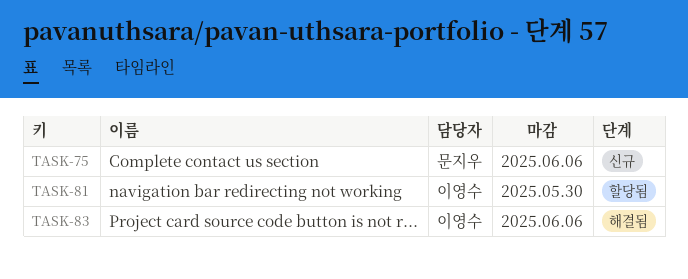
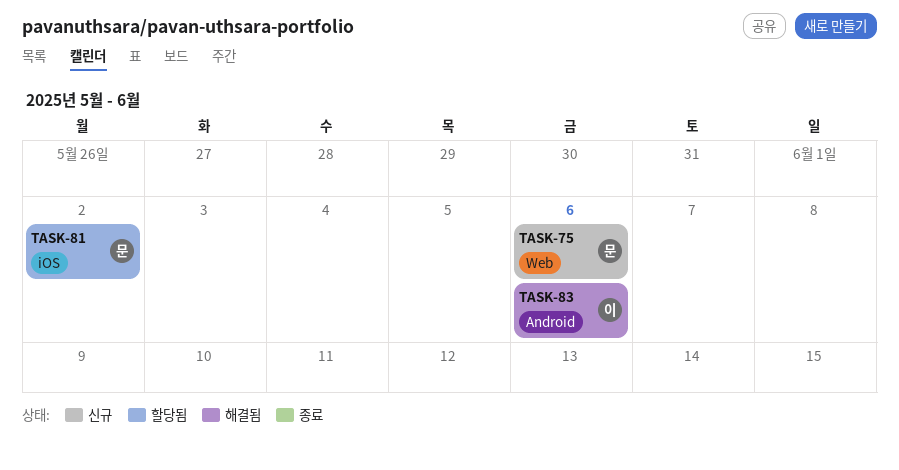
TASK-81, owner: 이영수 -> 문지우
TASK-81, due: May 30 -> Jun 2

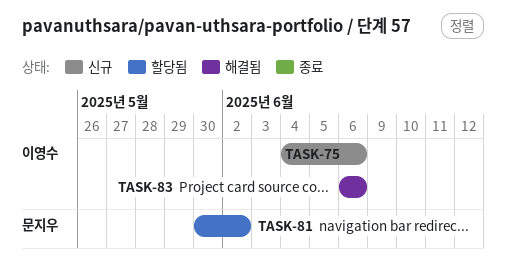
TASK-75, owner: 문지우 -> 이영수

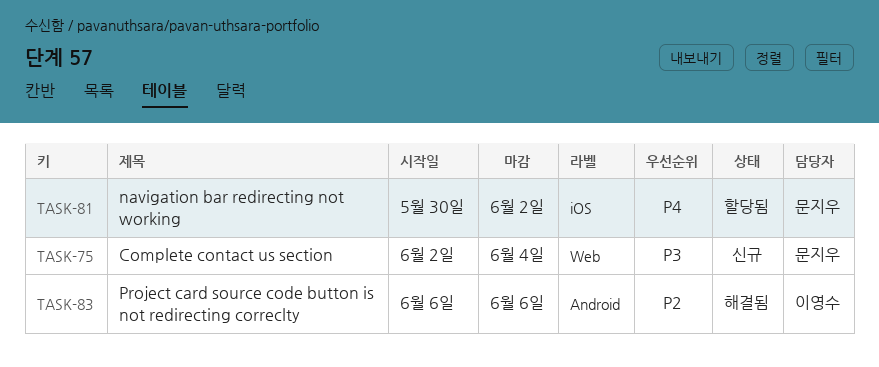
TASK-75, owner: 이영수 -> 문지우
TASK-75, start: Jun 4 -> Jun 2
TASK-75, due: Jun 6 -> Jun 4

